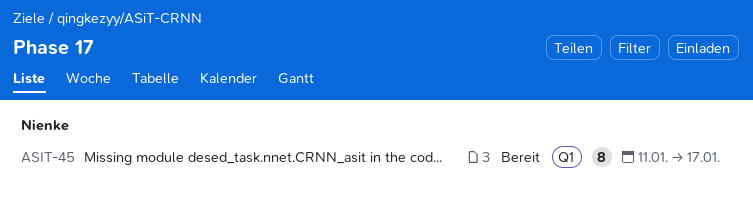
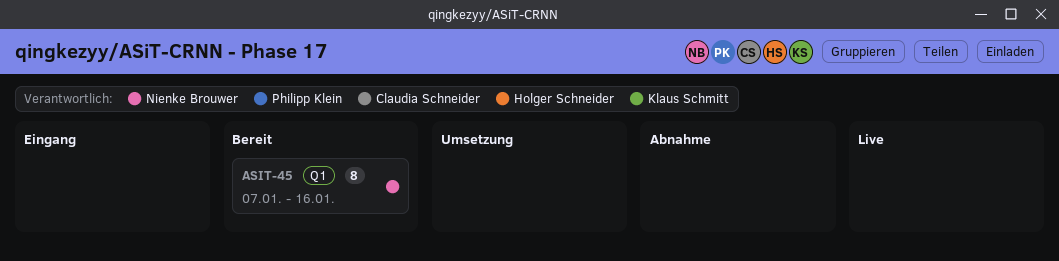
ASIT-45, start: Jan 11 -> Jan 7
ASIT-45, due: Jan 17 -> Jan 16

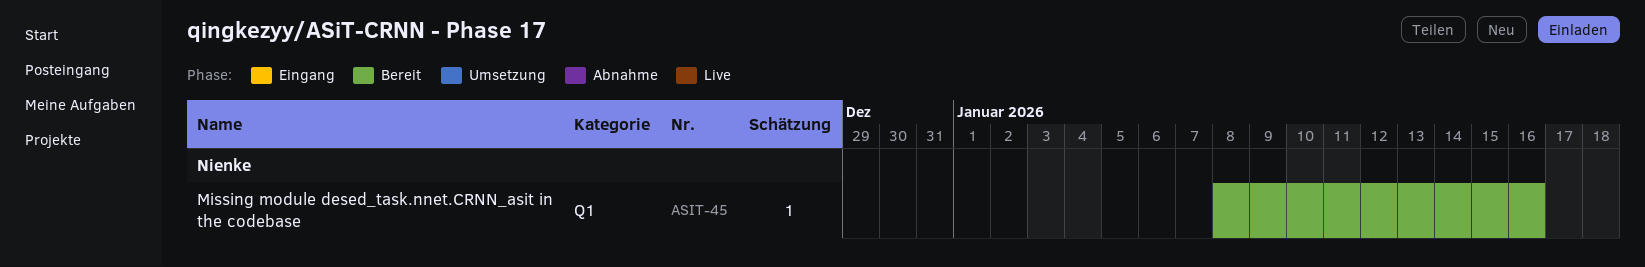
ASIT-45, estimate: 8 -> 1
ASIT-45, start: Jan 7 -> Jan 8

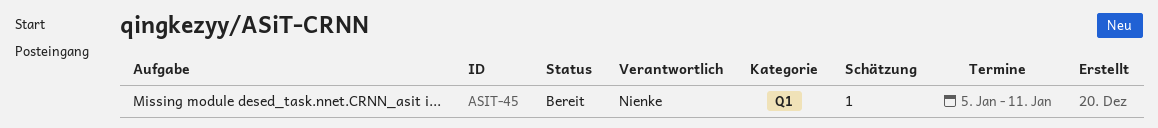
ASIT-45, start: Jan 8 -> Jan 5
ASIT-45, due: Jan 16 -> Jan 11

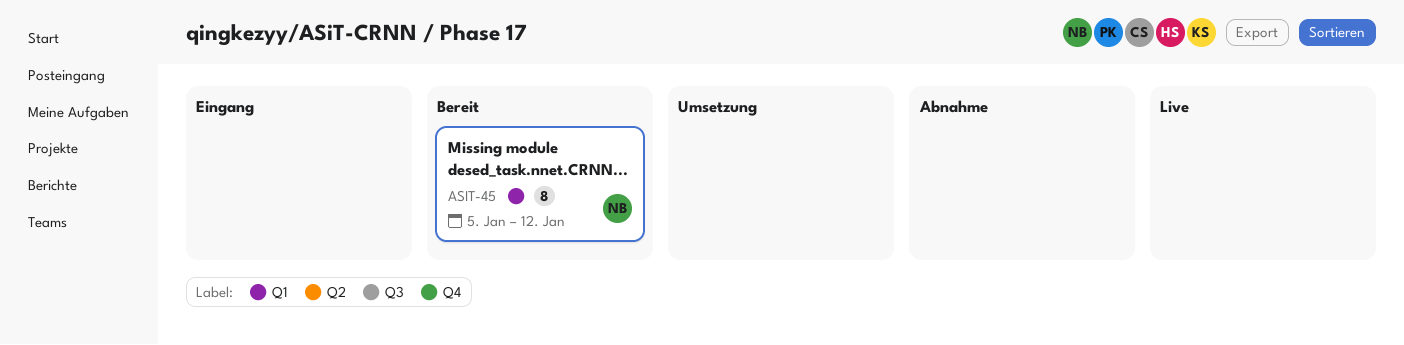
ASIT-45, estimate: 1 -> 8
ASIT-45, due: Jan 11 -> Jan 12

